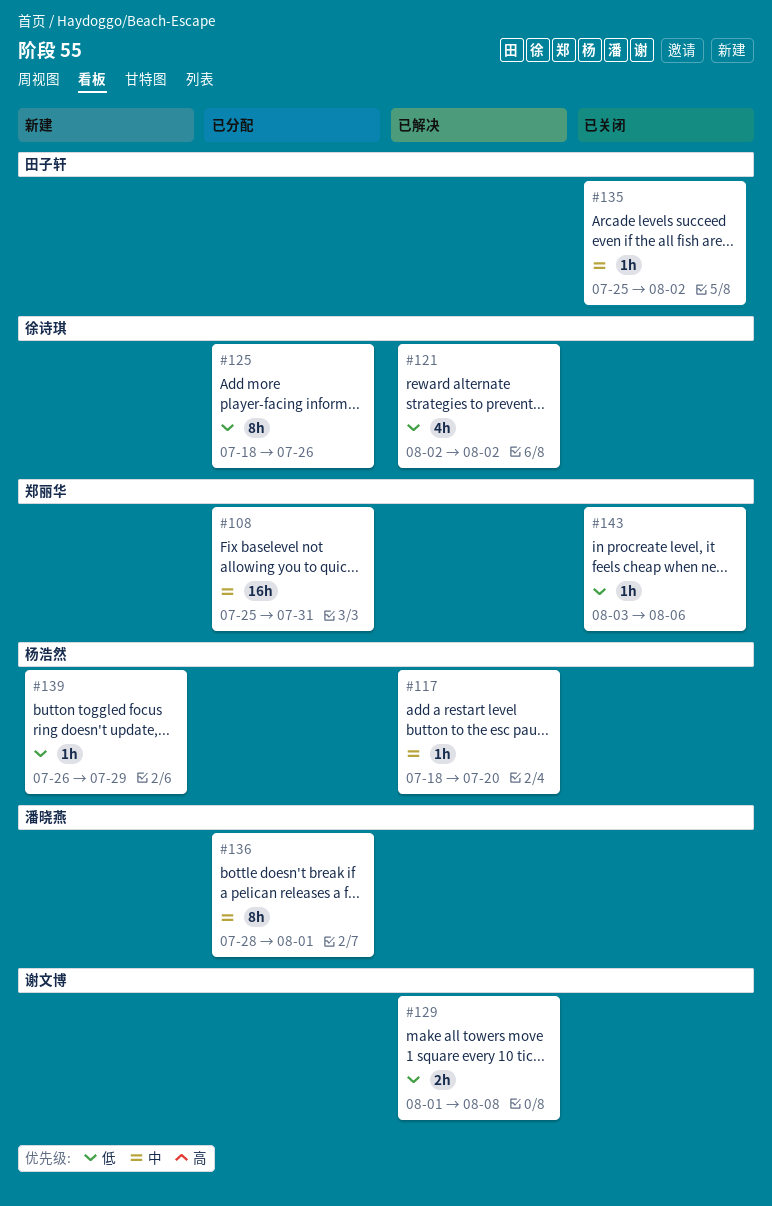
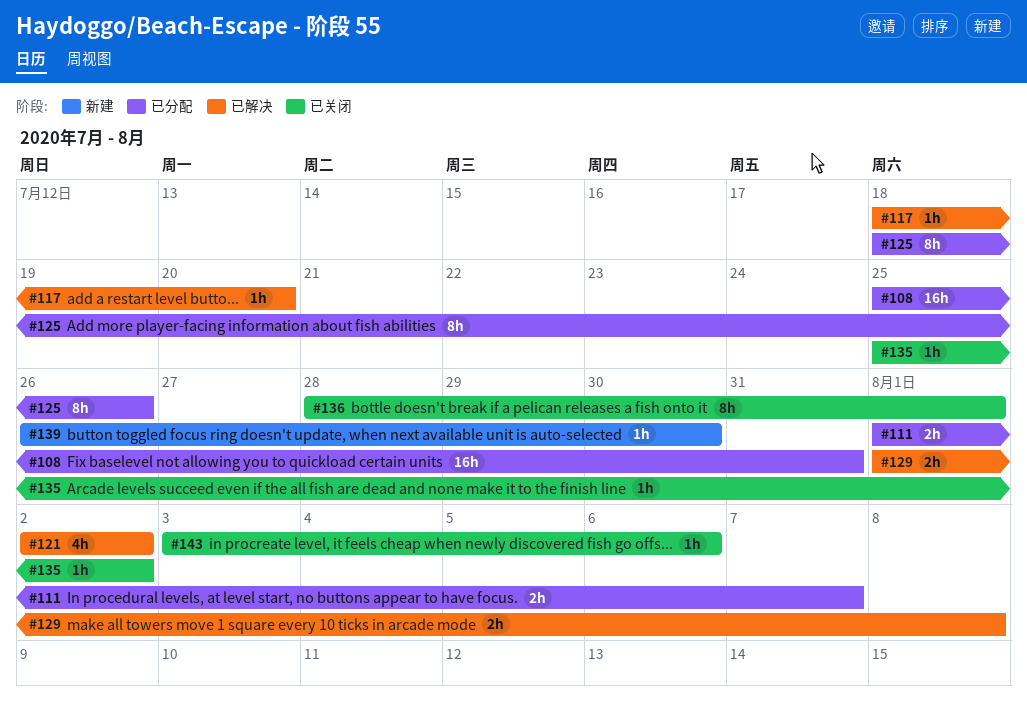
#111: none -> present
#136, status: 已分配 -> 已关闭
#139, due: Jul 29 -> Jul 30

